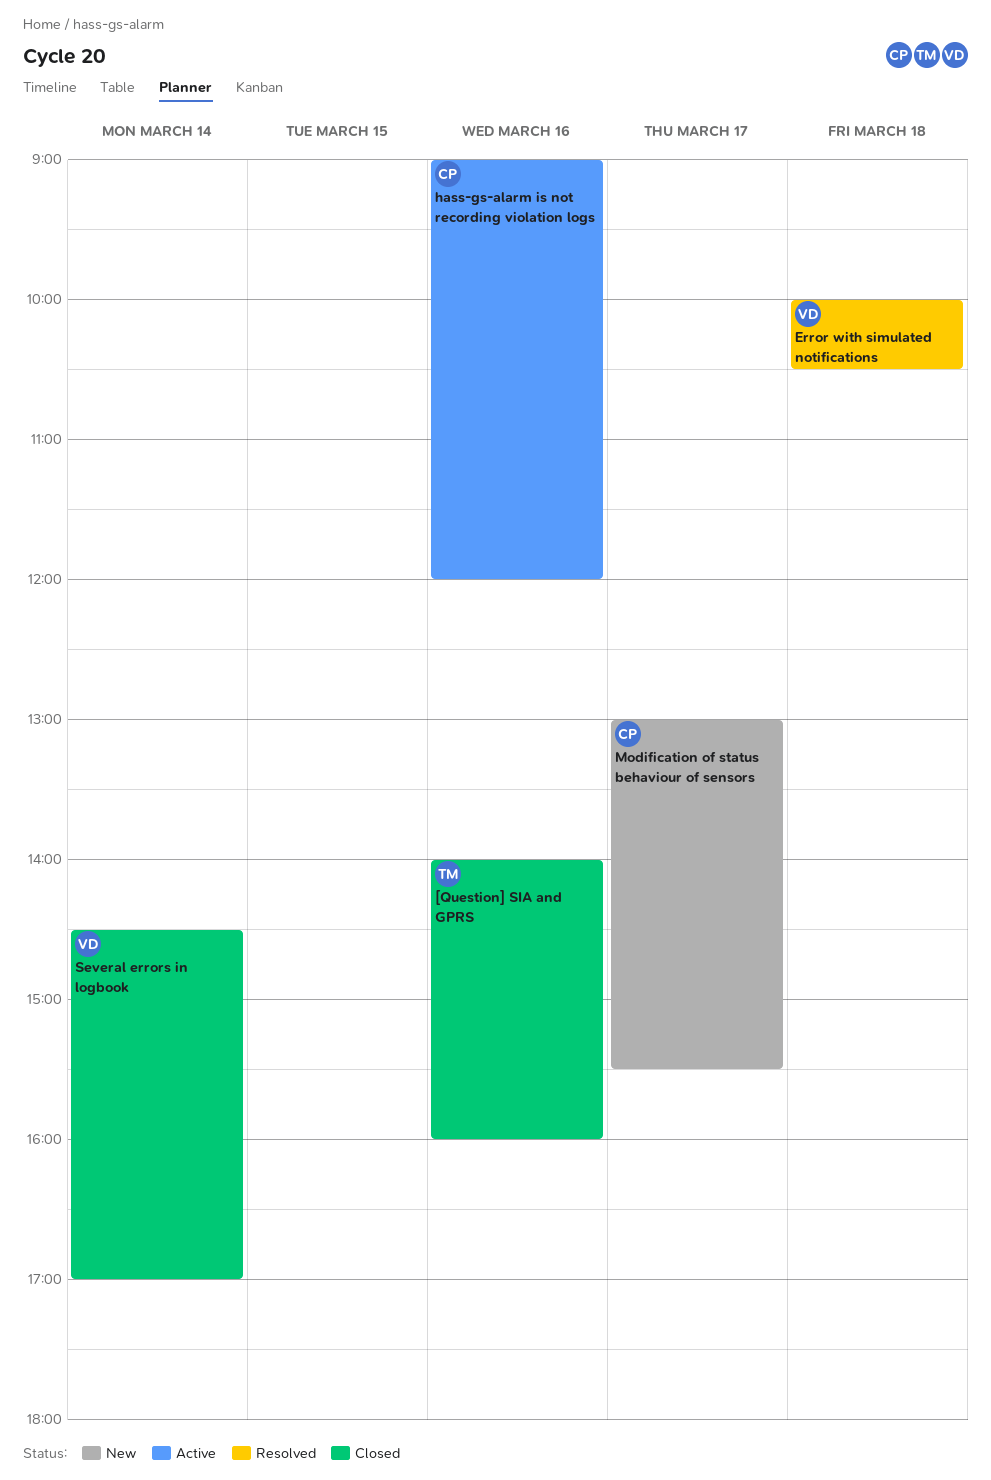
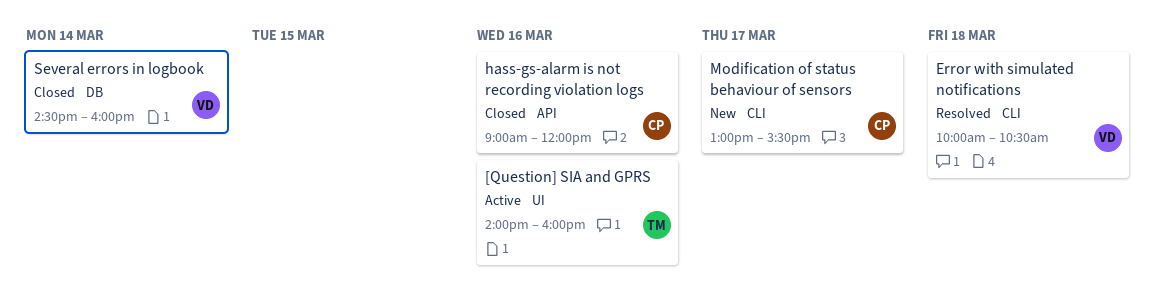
[Question] SIA and GPRS, status: Closed -> Active
hass-gs-alarm is not recording violation logs, status: Active -> Closed
Several errors in logbook, ends: 17:00 -> 16:00

